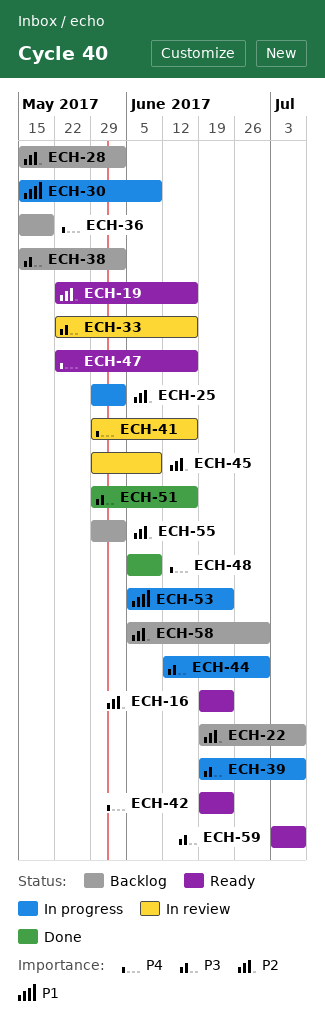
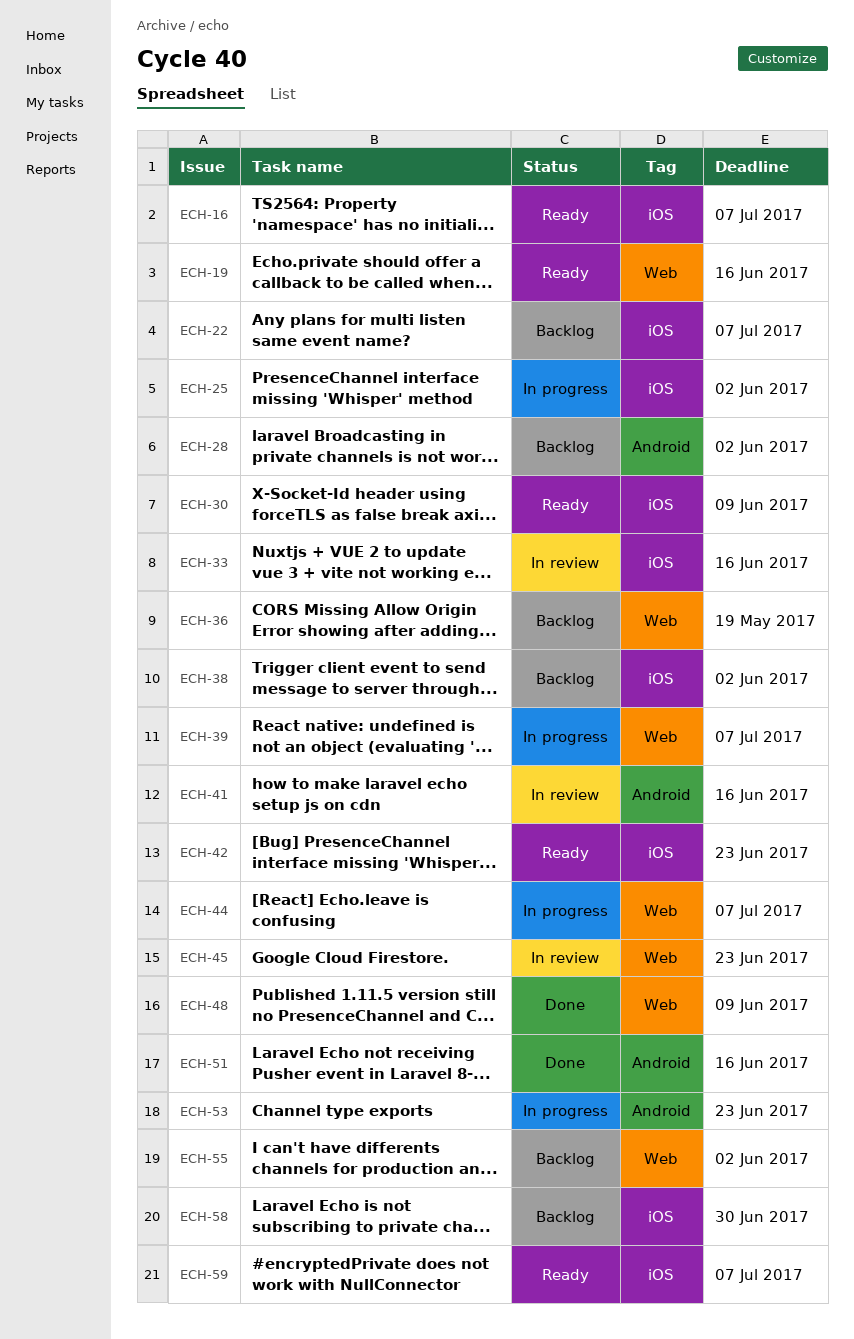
ECH-16, due: Jun 23 -> Jul 7
ECH-30, status: In progress -> Ready
ECH-44, due: Jun 30 -> Jul 7
ECH-45, due: Jun 9 -> Jun 23
ECH-47: present -> none

